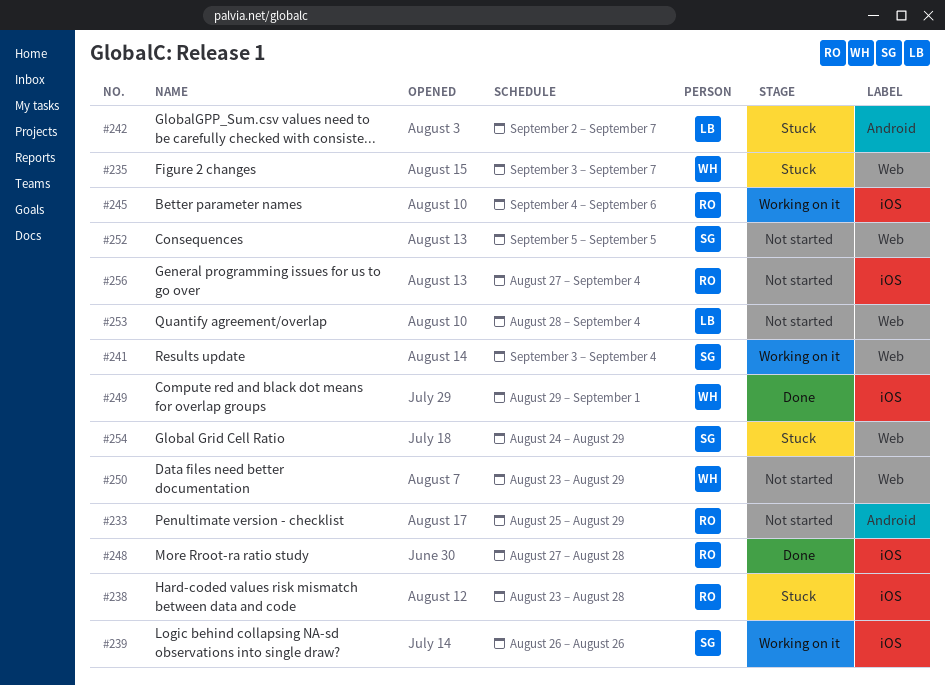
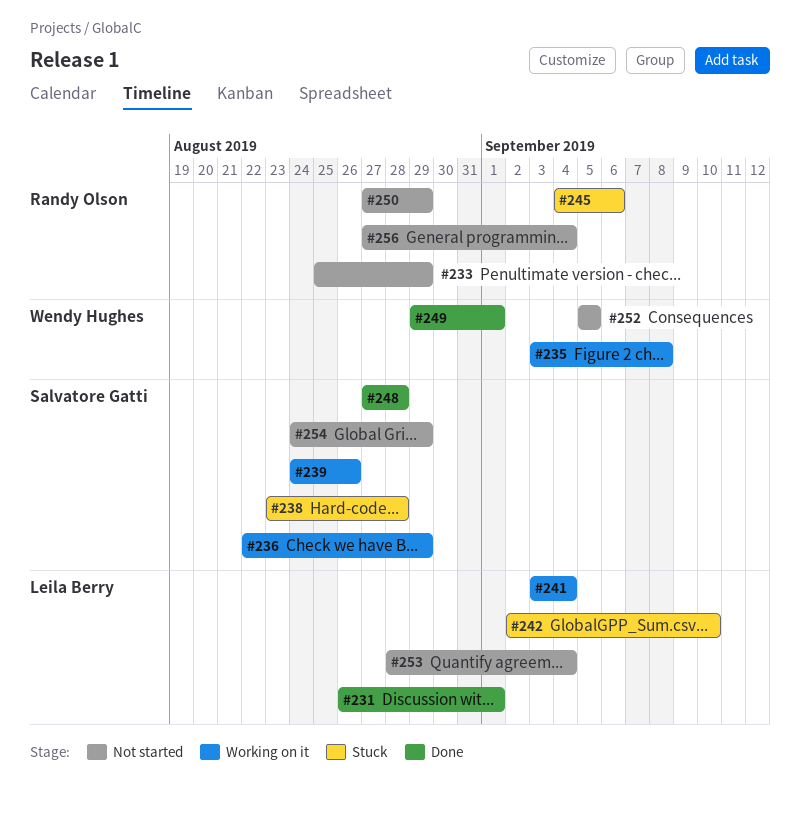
#231: none -> present
#235, status: Stuck -> Working on it
#235, due: Sep 7 -> Sep 8
#236: none -> present
#238, owner: Randy Olson -> Salvatore Gatti
#239, start: Aug 26 -> Aug 24
#241, owner: Salvatore Gatti -> Leila Berry
#242, due: Sep 7 -> Sep 10
#245, status: Working on it -> Stuck
#248, owner: Randy Olson -> Salvatore Gatti
#250, owner: Wendy Hughes -> Randy Olson
#250, start: Aug 23 -> Aug 27
#252, owner: Salvatore Gatti -> Wendy Hughes
#254, status: Stuck -> Not started

